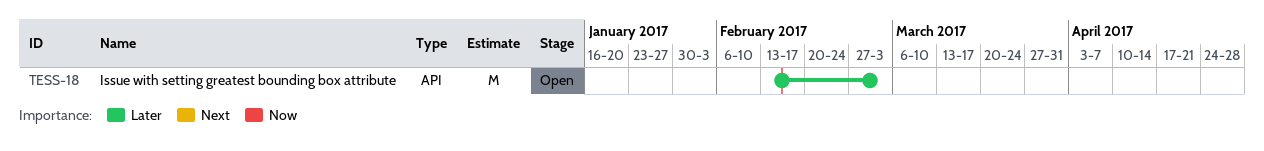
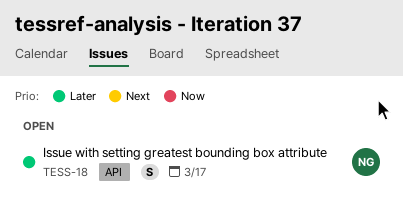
TESS-18, estimate: M -> S
TESS-18, due: Mar 3 -> Mar 17

